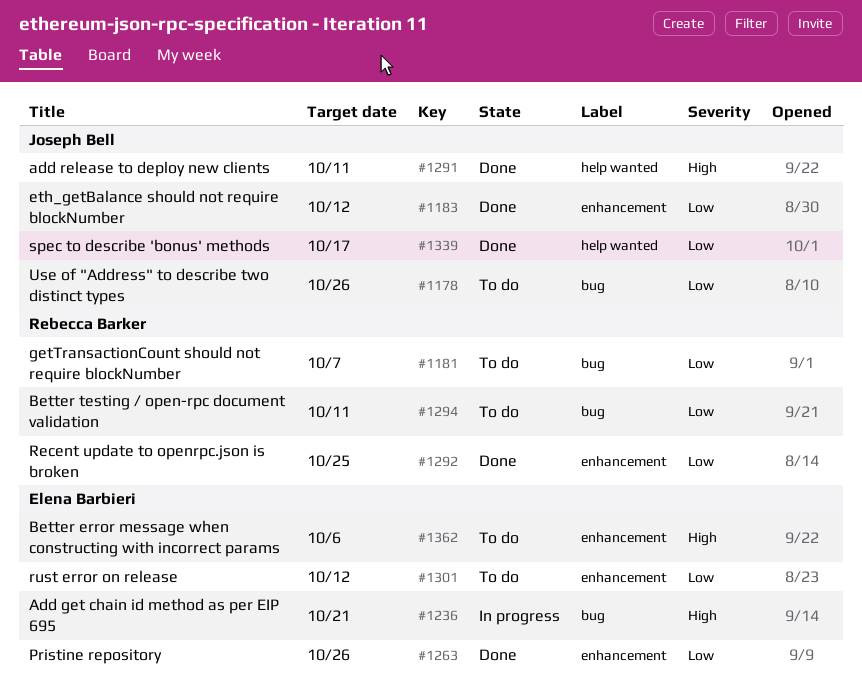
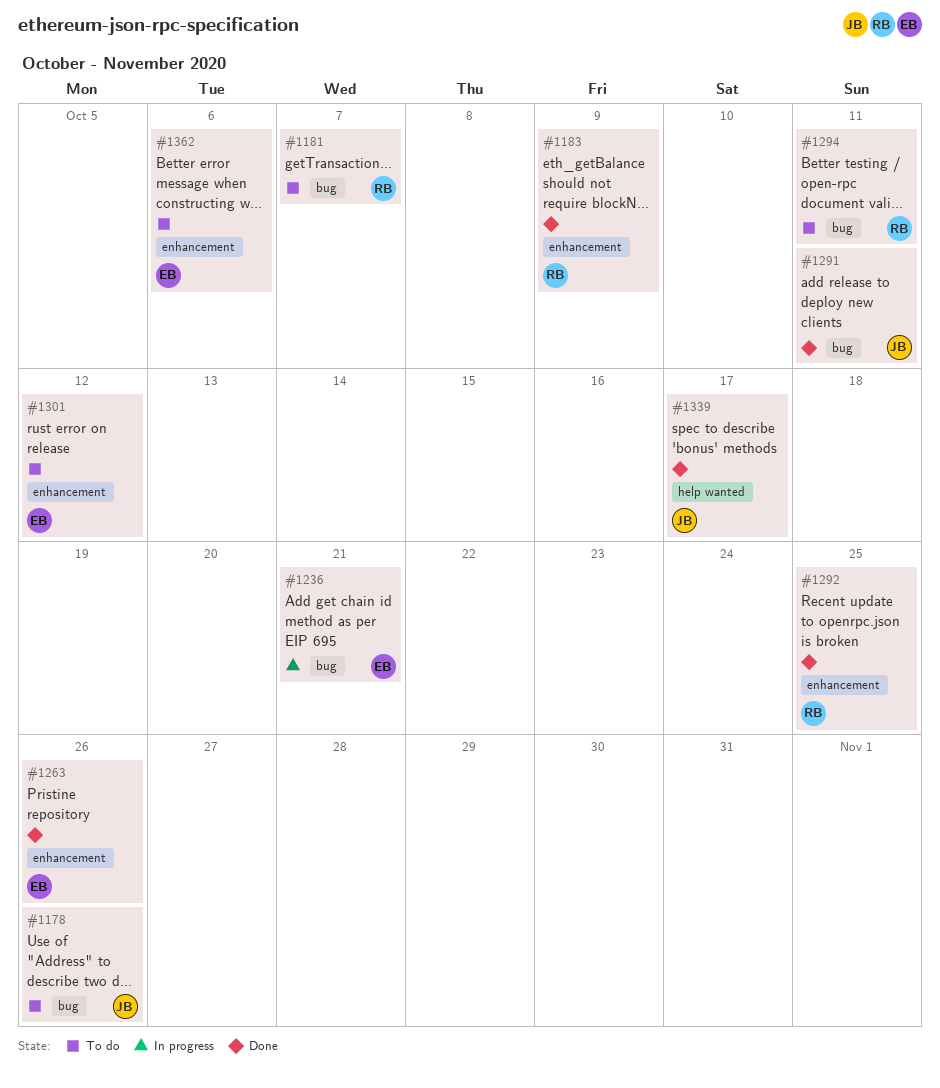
#1183, owner: Joseph Bell -> Rebecca Barker
#1183, due: Oct 12 -> Oct 9
#1291, label: help wanted -> bug

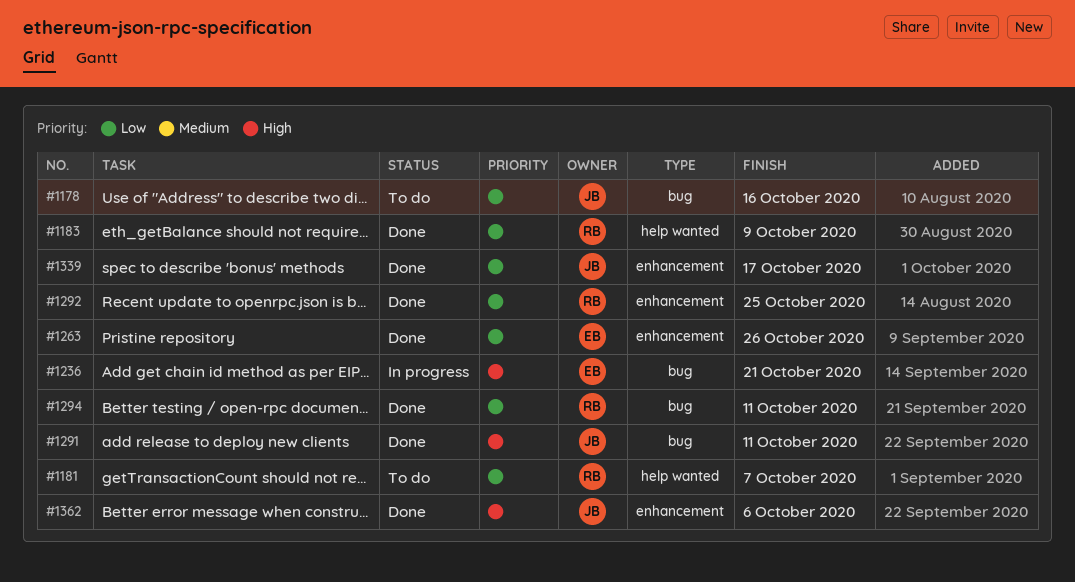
#1178, due: Oct 26 -> Oct 16
#1181, label: bug -> help wanted
#1183, label: enhancement -> help wanted
#1294, status: To do -> Done
#1301: present -> none
#1339, label: help wanted -> enhancement
#1362, status: To do -> Done
#1362, owner: EB -> JB

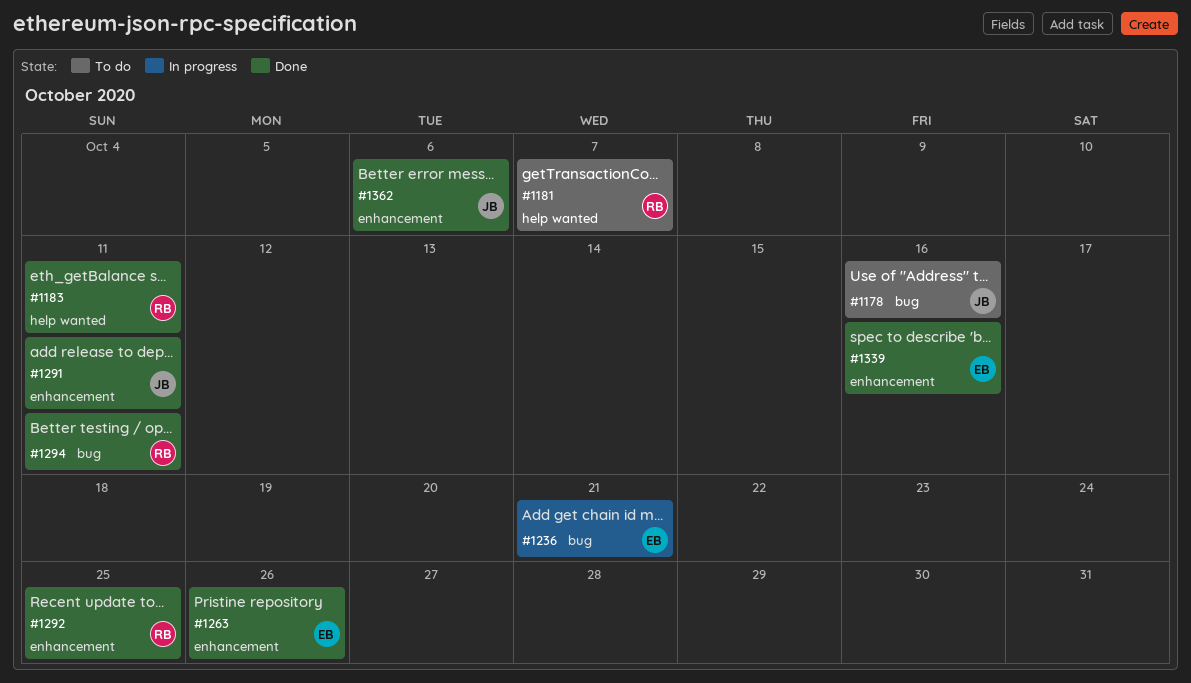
#1183, due: Oct 9 -> Oct 11
#1291, label: bug -> enhancement
#1339, owner: JB -> EB
#1339, due: Oct 17 -> Oct 16

